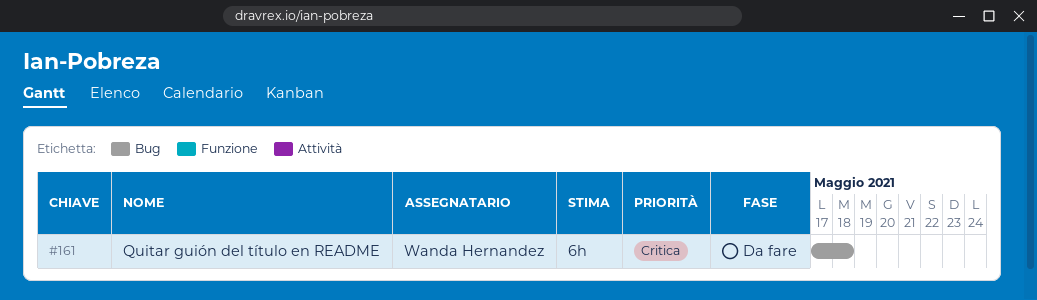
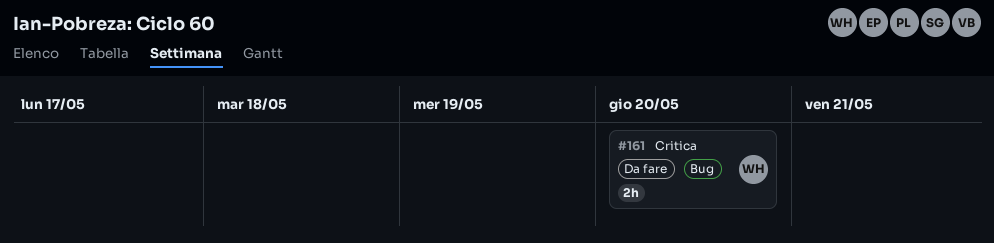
#161, estimate: 6h -> 2h
#161, due: May 18 -> May 20

